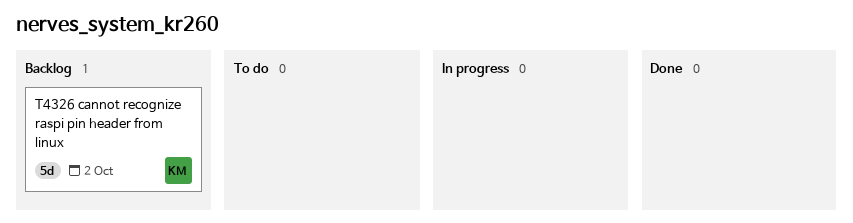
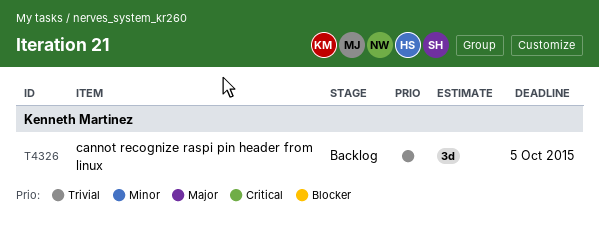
T4326, estimate: 5d -> 3d
T4326, due: Oct 2 -> Oct 5

